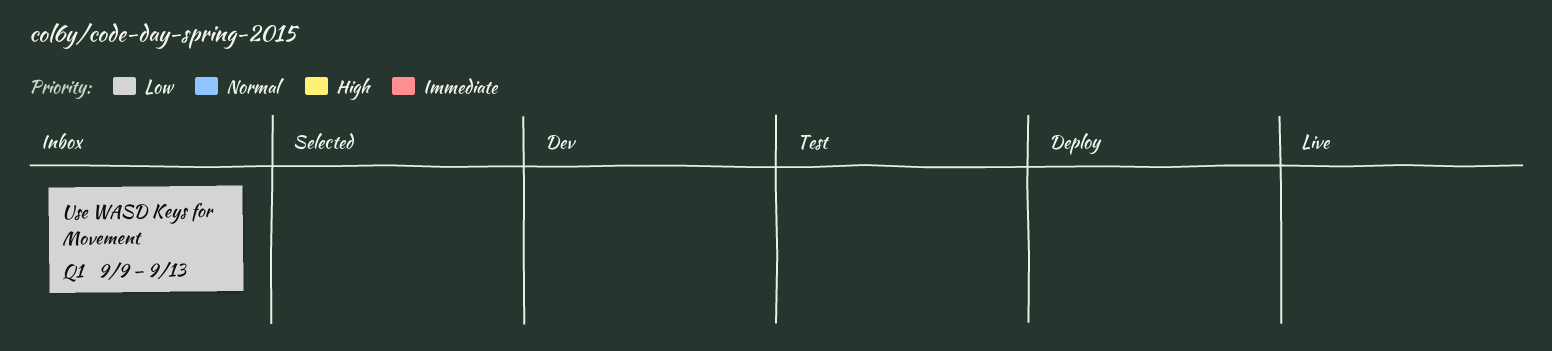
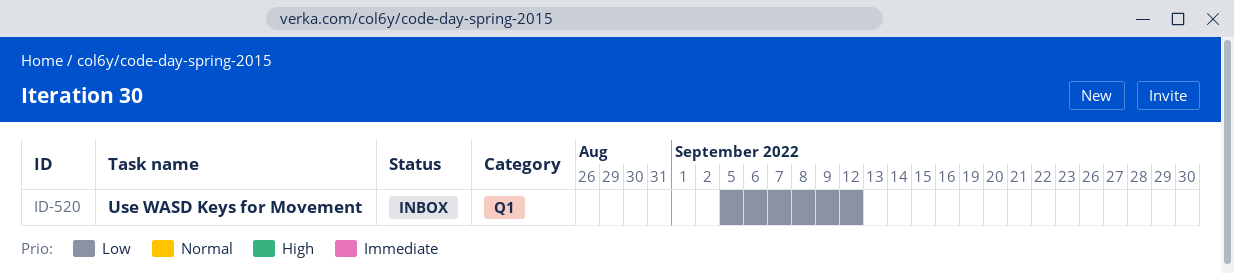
Use WASD Keys for Movement, start: Sep 9 -> Sep 5
Use WASD Keys for Movement, due: Sep 13 -> Sep 12

